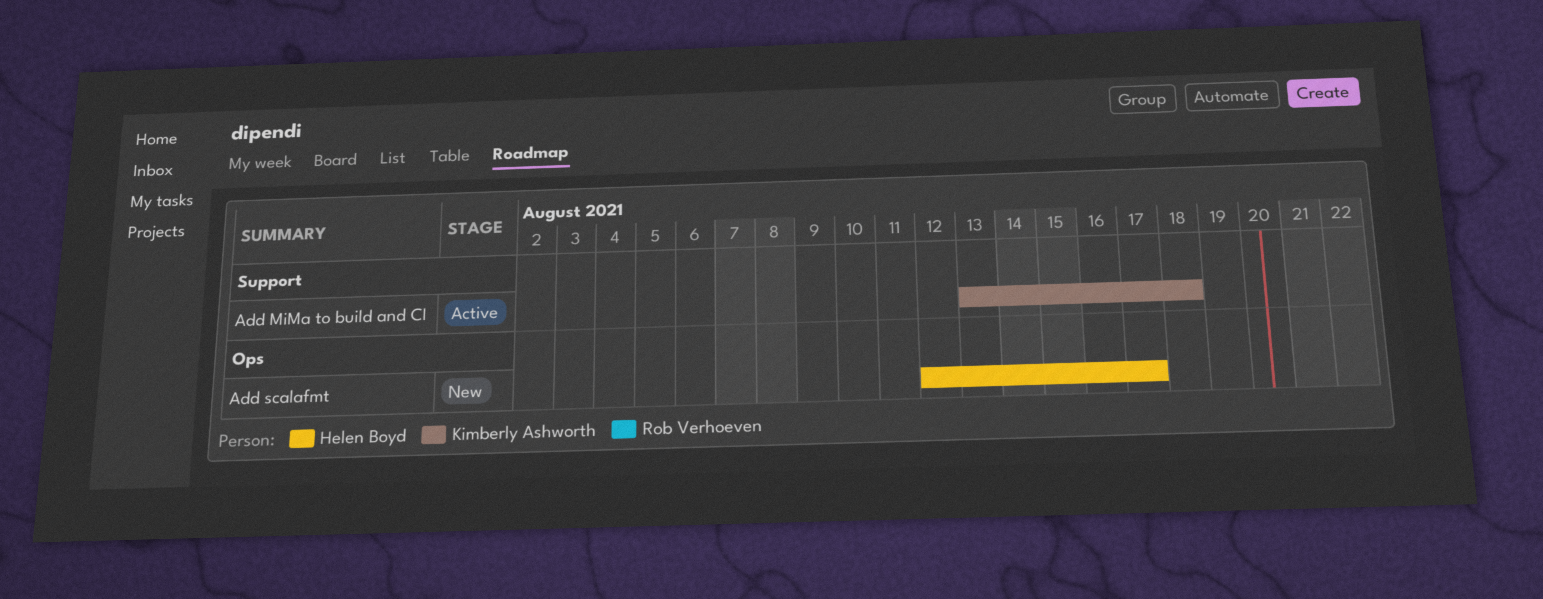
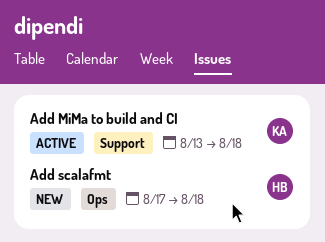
Add scalafmt, start: Aug 12 -> Aug 17
Add scalafmt, due: Aug 17 -> Aug 18

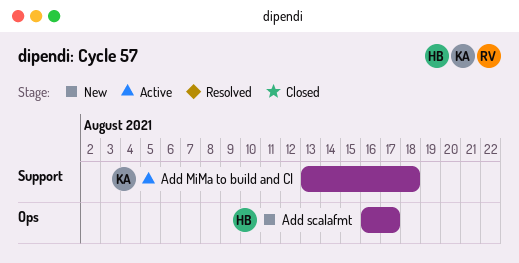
Add scalafmt, start: Aug 17 -> Aug 16
Add scalafmt, due: Aug 18 -> Aug 17

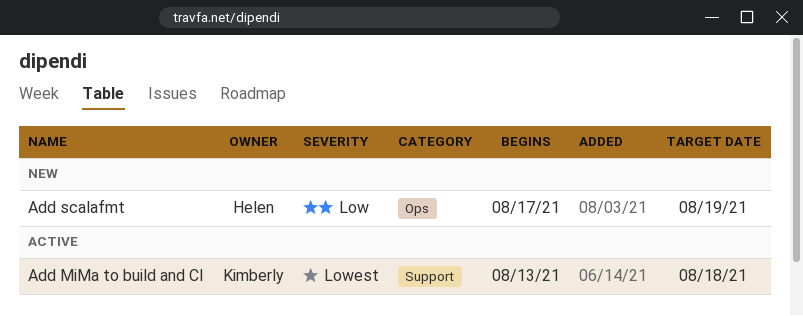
Add scalafmt, start: Aug 16 -> Aug 17
Add scalafmt, due: Aug 17 -> Aug 19

